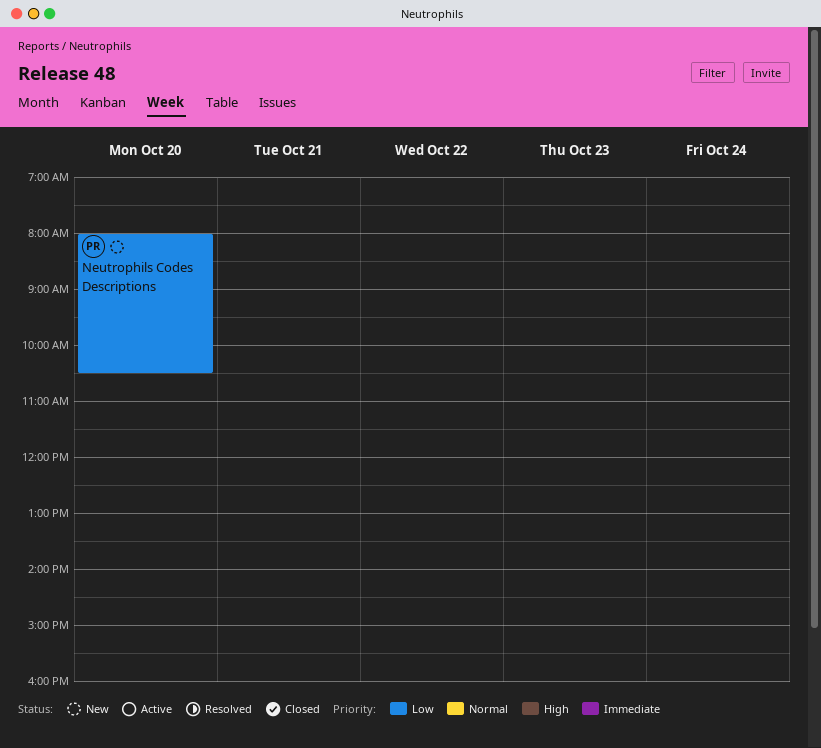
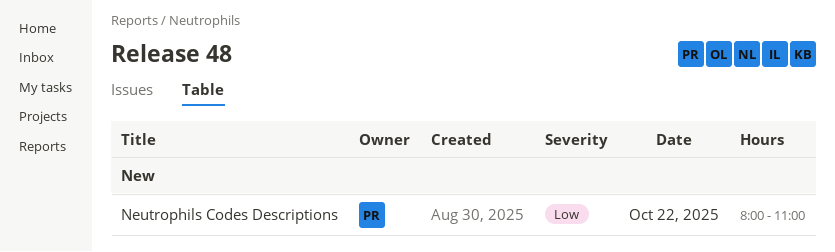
Neutrophils Codes Descriptions, day: Oct 20 -> Oct 22
Neutrophils Codes Descriptions, ends: 10:30 -> 11:00

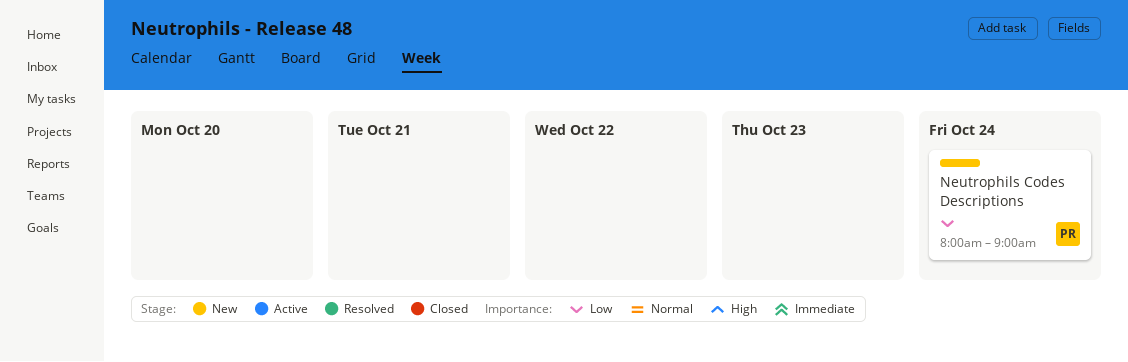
Neutrophils Codes Descriptions, day: Oct 22 -> Oct 24
Neutrophils Codes Descriptions, ends: 11:00 -> 09:00

